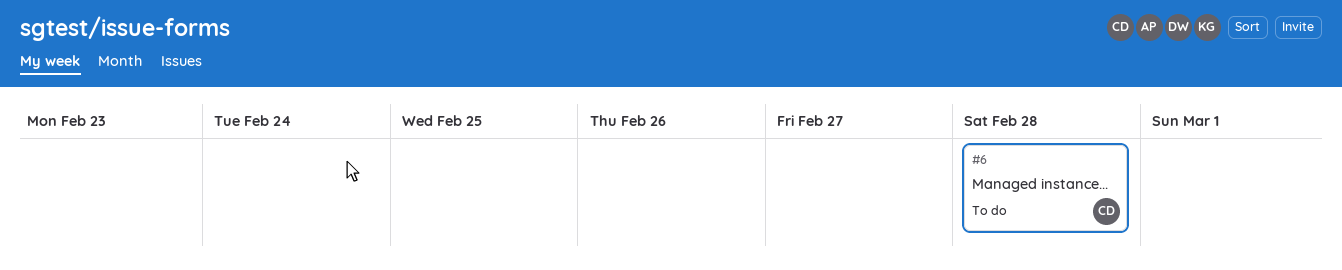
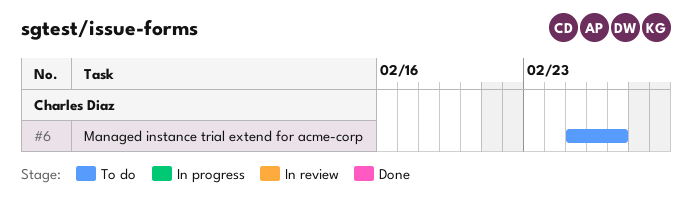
#6, due: Feb 28 -> Feb 27

